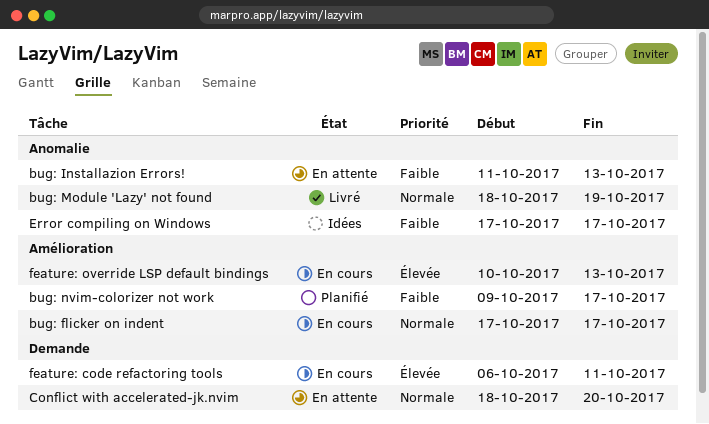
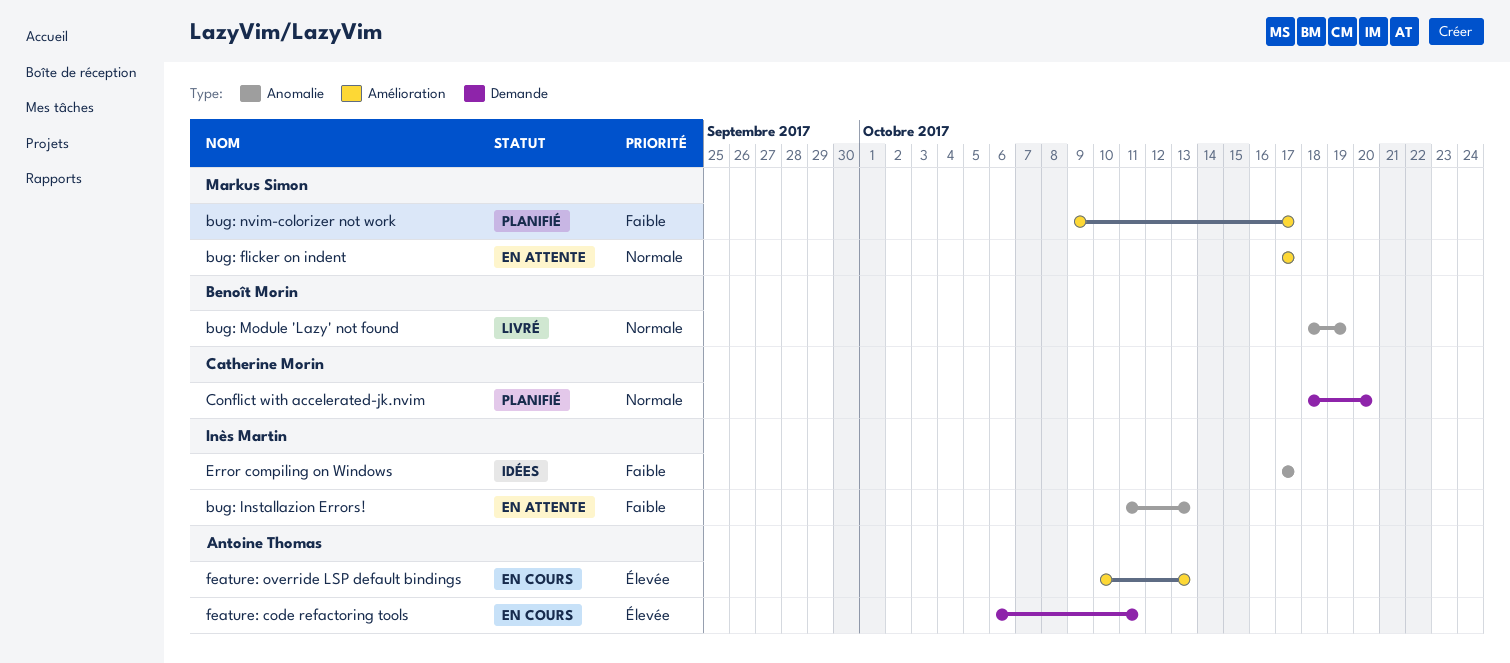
bug: flicker on indent, status: En cours -> En attente
Conflict with accelerated-jk.nvim, status: En attente -> Planifié

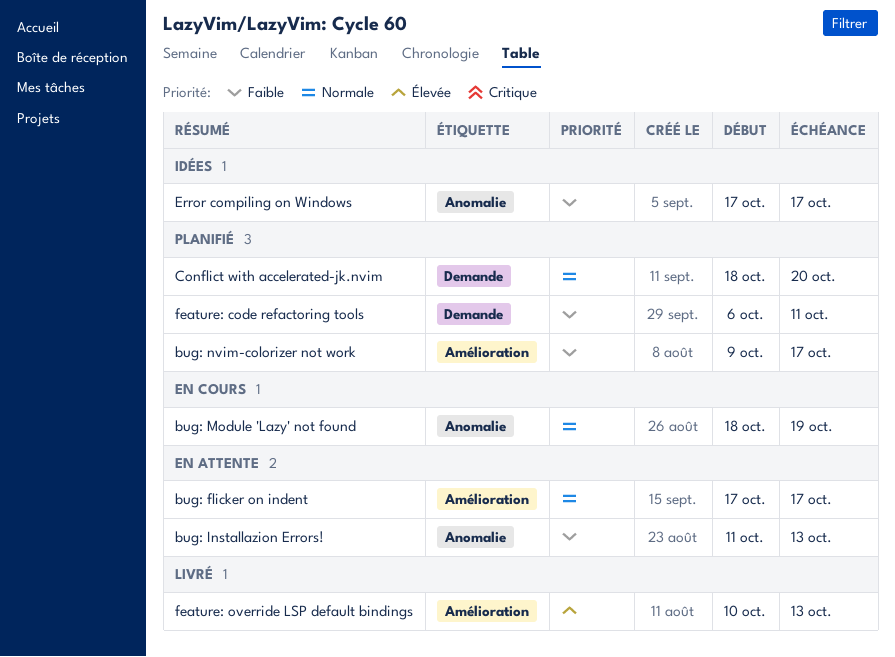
bug: Module 'Lazy' not found, status: Livré -> En cours
feature: code refactoring tools, status: En cours -> Planifié
feature: code refactoring tools, priority: Élevée -> Faible
feature: override LSP default bindings, status: En cours -> Livré

